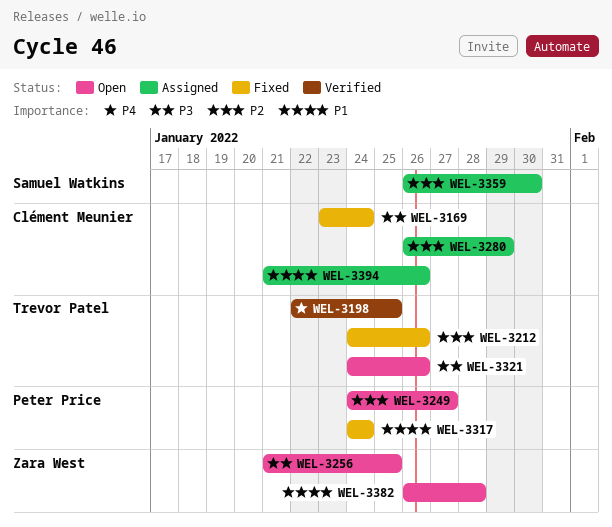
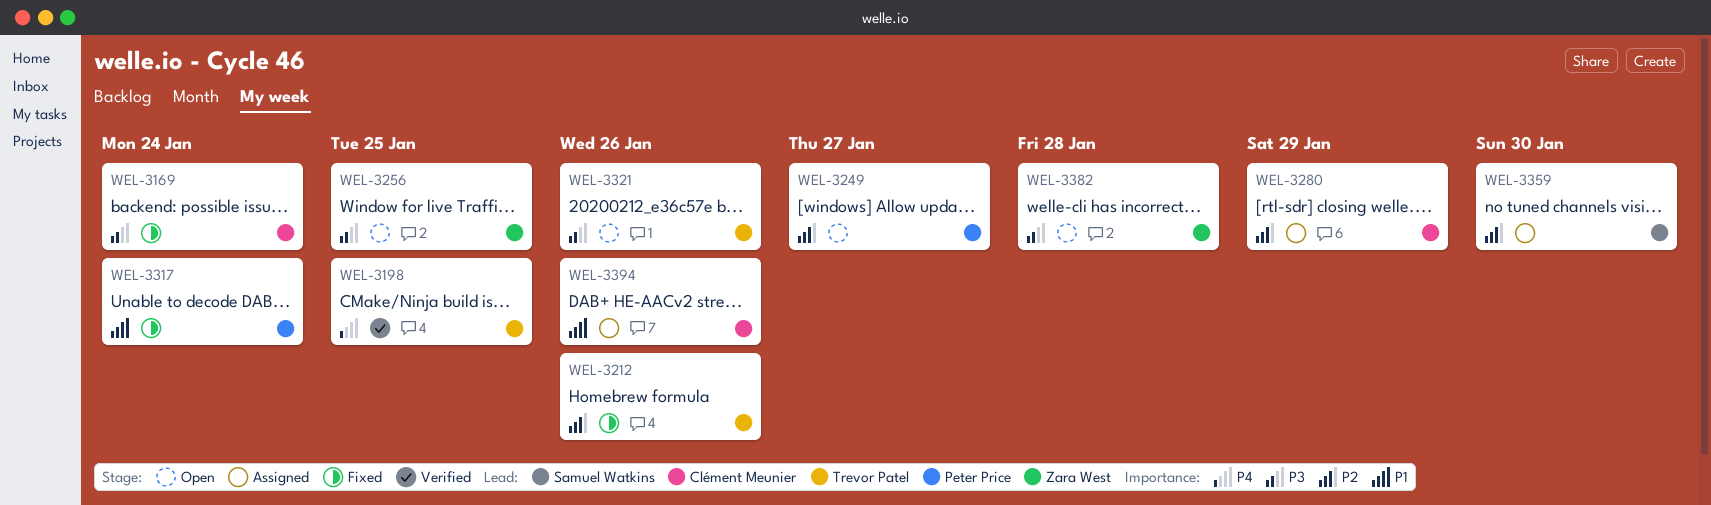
WEL-3382, priority: P1 -> P3

